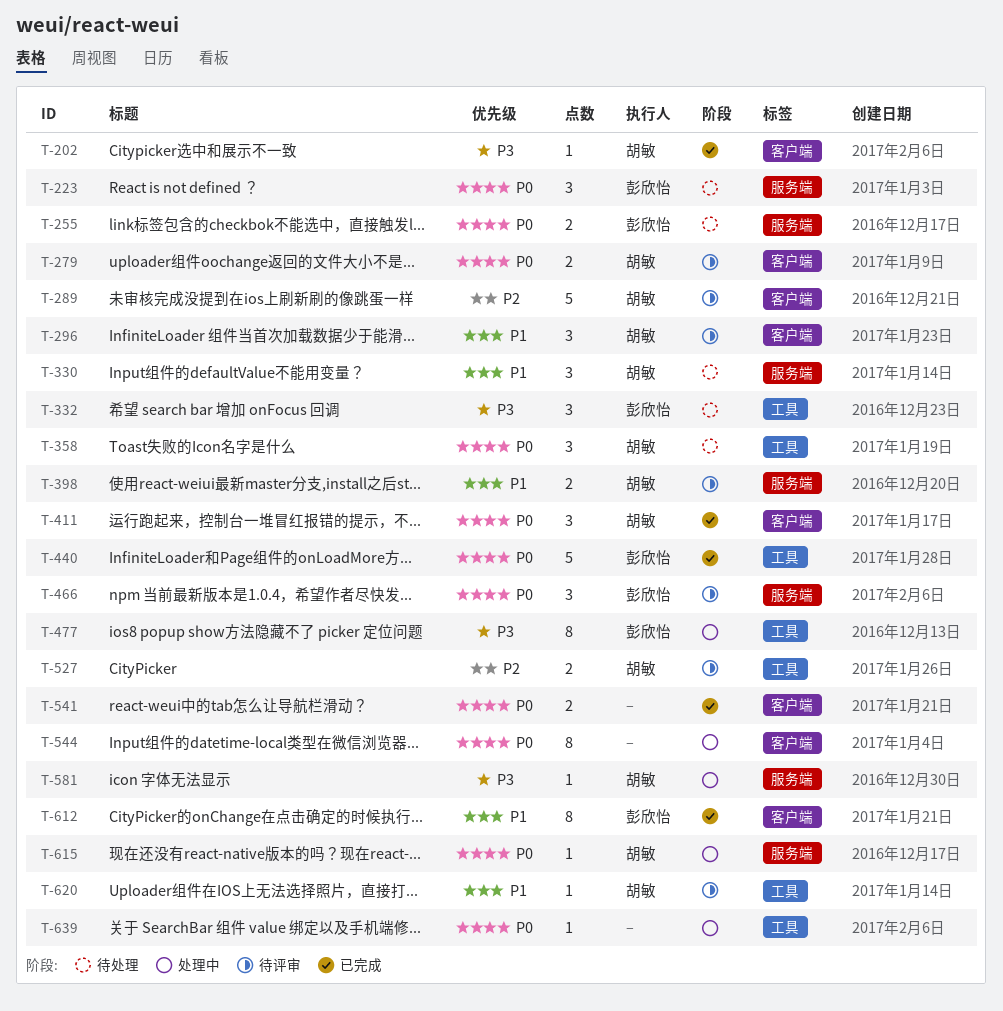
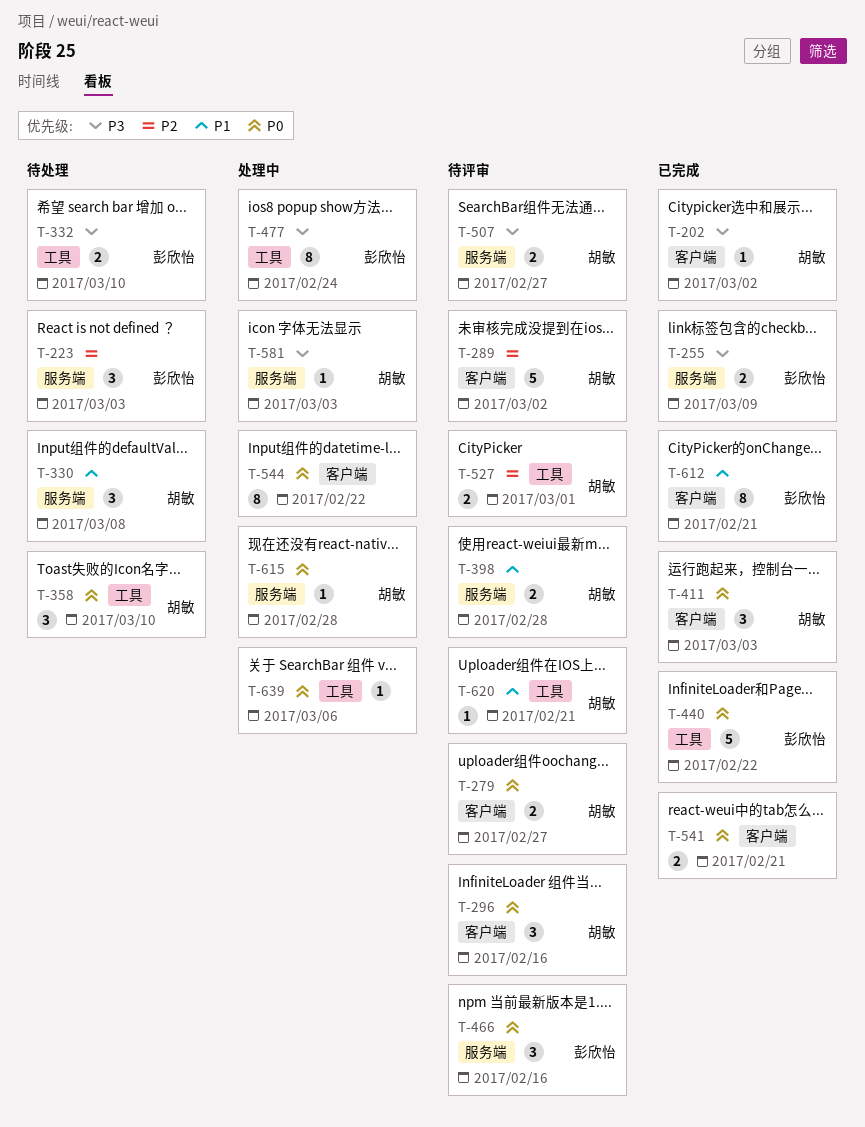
T-223, priority: P0 -> P2
T-255, status: 待处理 -> 已完成
T-255, priority: P0 -> P3
T-296, priority: P1 -> P0
T-332, estimate: 3 -> 2
T-507: none -> present

